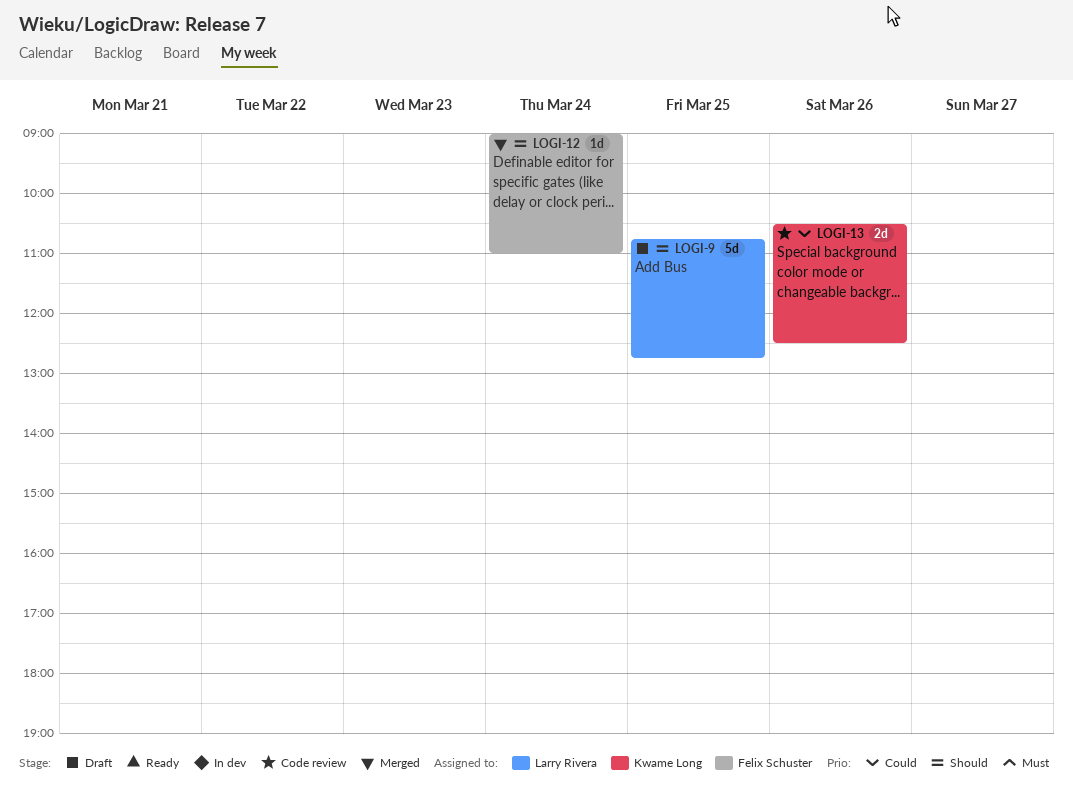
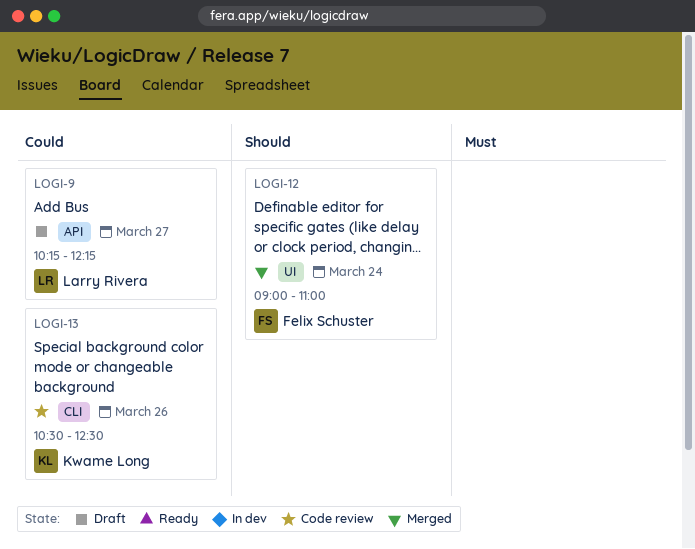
LOGI-9, priority: Should -> Could
LOGI-9, day: Mar 25 -> Mar 27
LOGI-9, begins: 10:45 -> 10:15
LOGI-9, ends: 12:45 -> 12:15

